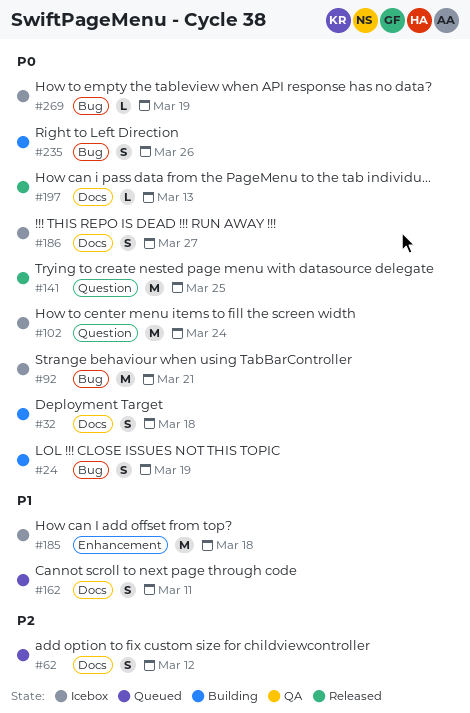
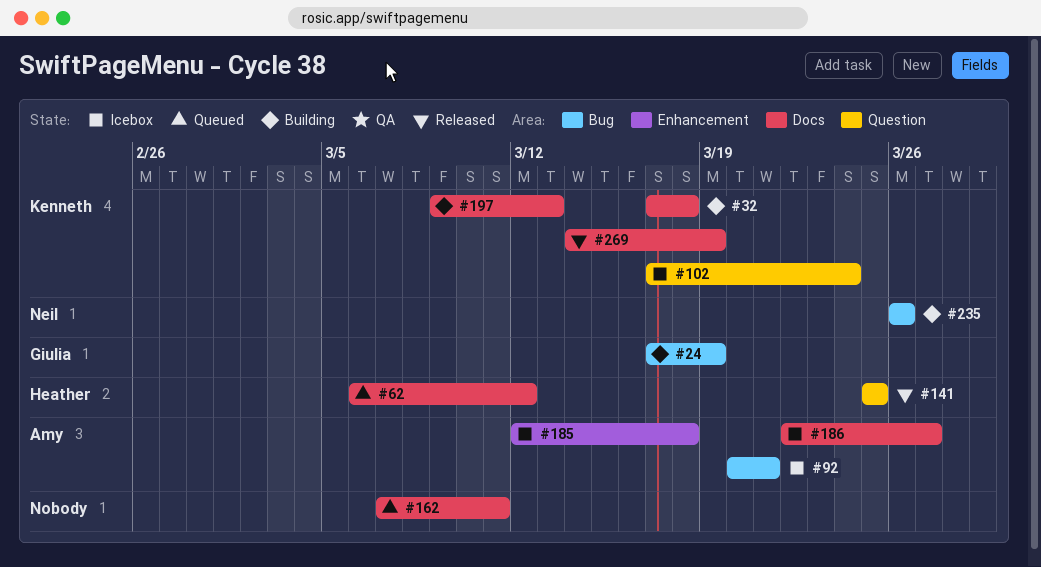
#197, status: Released -> Building
#269, status: Icebox -> Released
#269, label: Bug -> Docs

